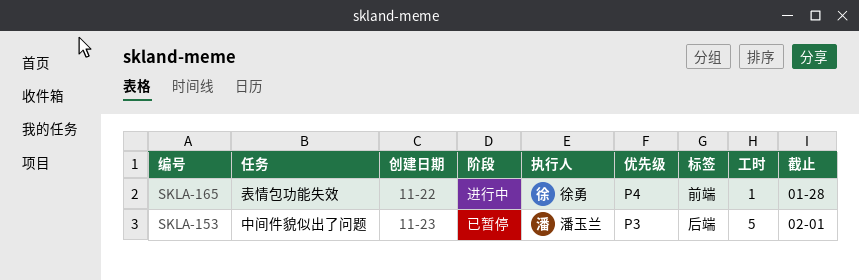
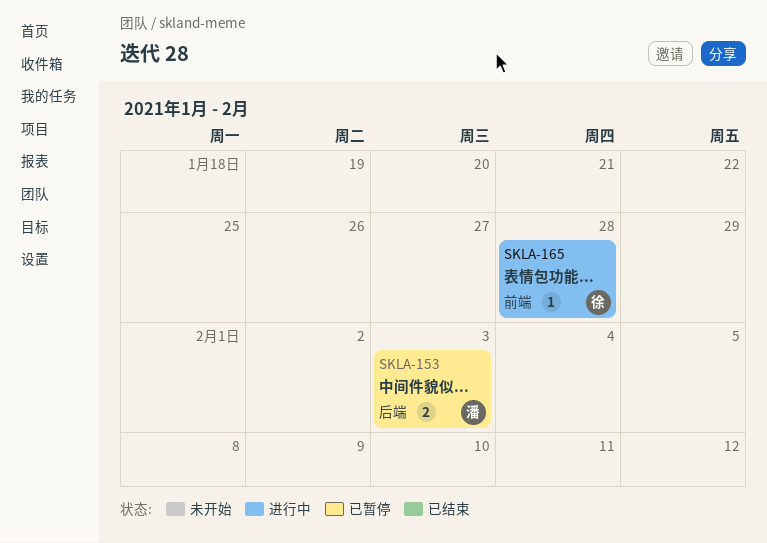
SKLA-153, estimate: 5 -> 2
SKLA-153, due: Feb 1 -> Feb 3

